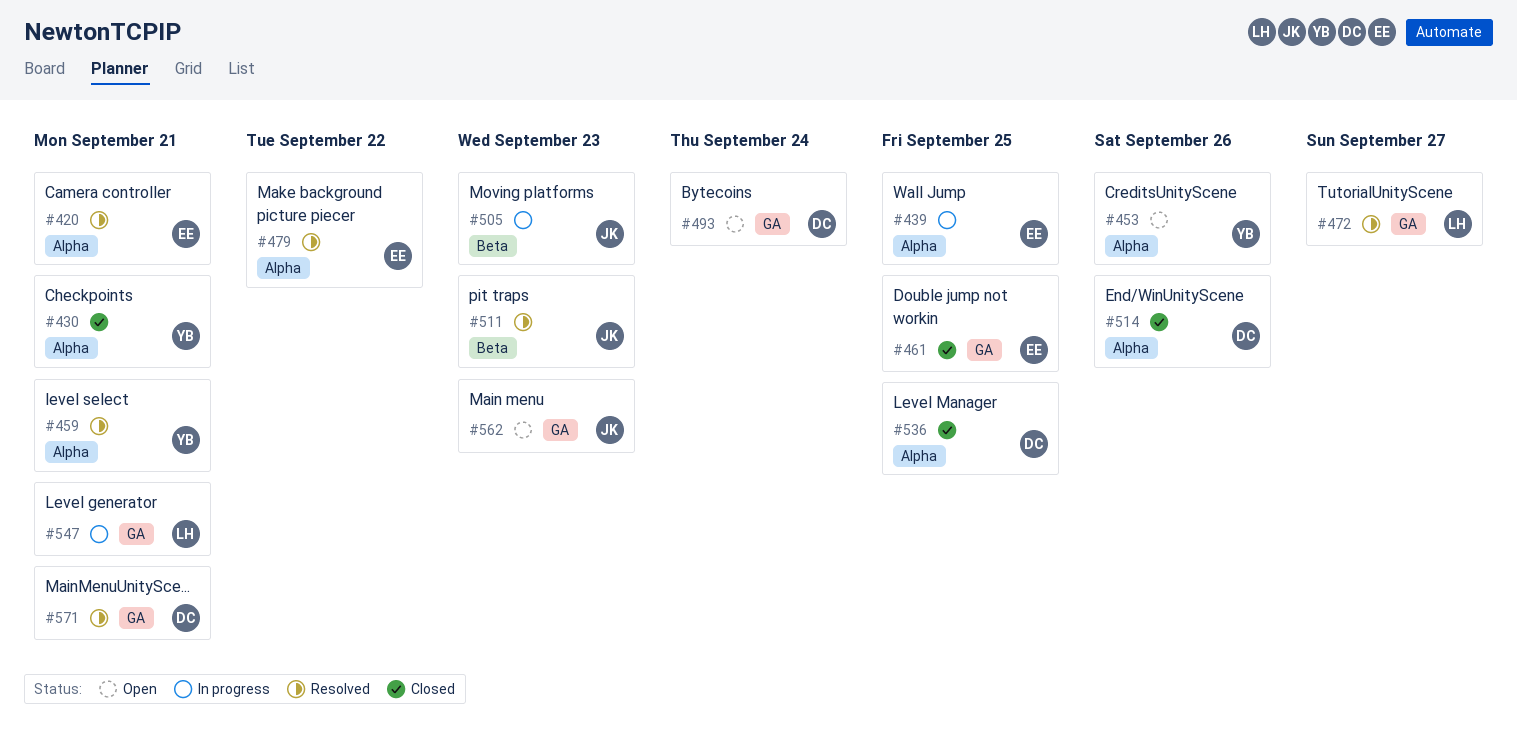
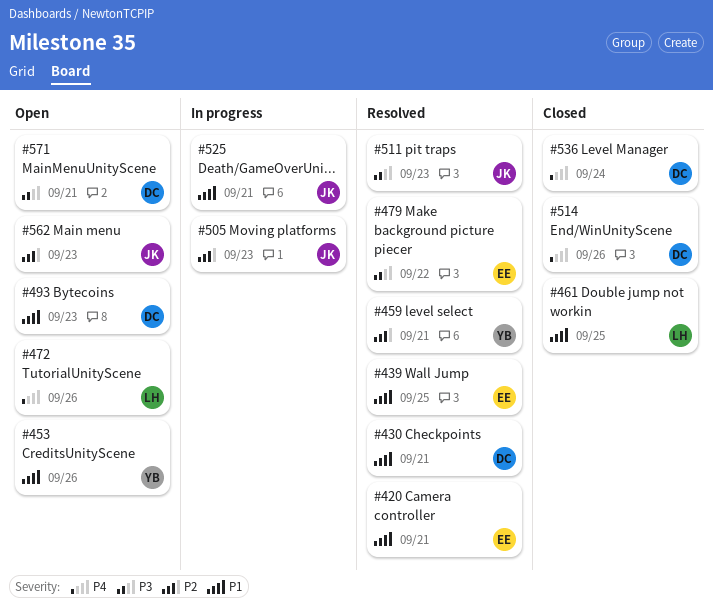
#430, status: Closed -> Resolved
#430, owner: YB -> DC
#439, status: In progress -> Resolved
#461, owner: EE -> LH
#472, status: Resolved -> Open
#472, due: Sep 27 -> Sep 26
#493, due: Sep 24 -> Sep 23
#525: none -> present
#536, due: Sep 25 -> Sep 24
#547: present -> none
#571, status: Resolved -> Open

